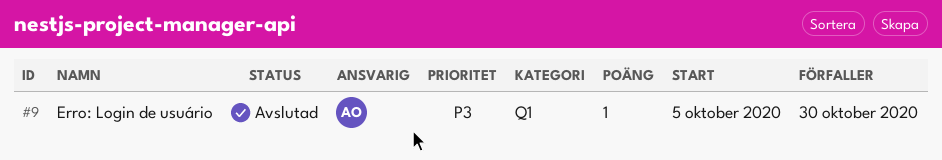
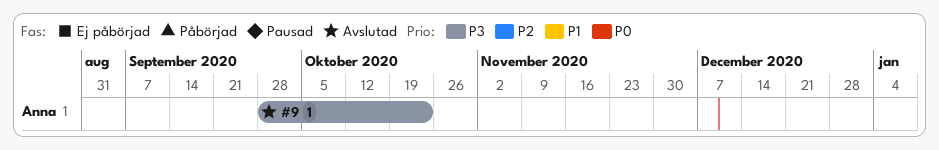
#9, start: Oct 5 -> Sep 28
#9, due: Oct 30 -> Oct 23

